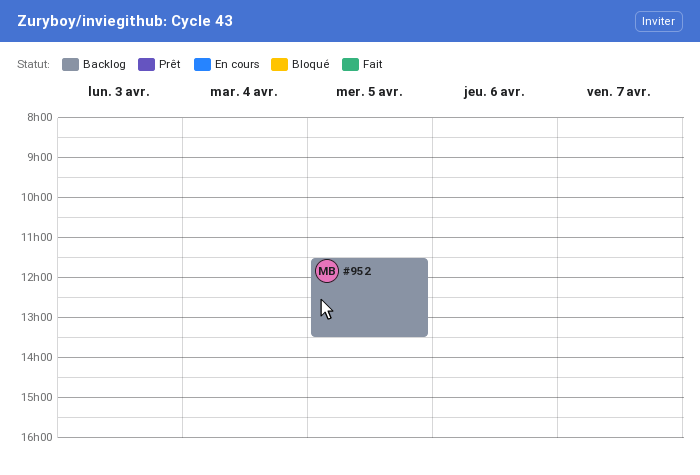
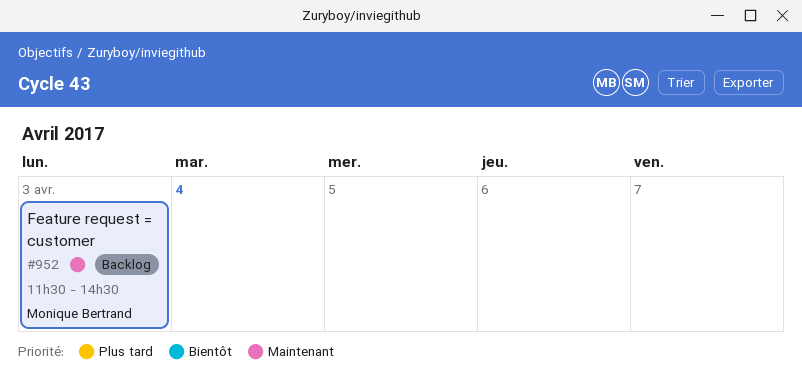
#952, day: Apr 5 -> Apr 3
#952, ends: 13:30 -> 14:30

